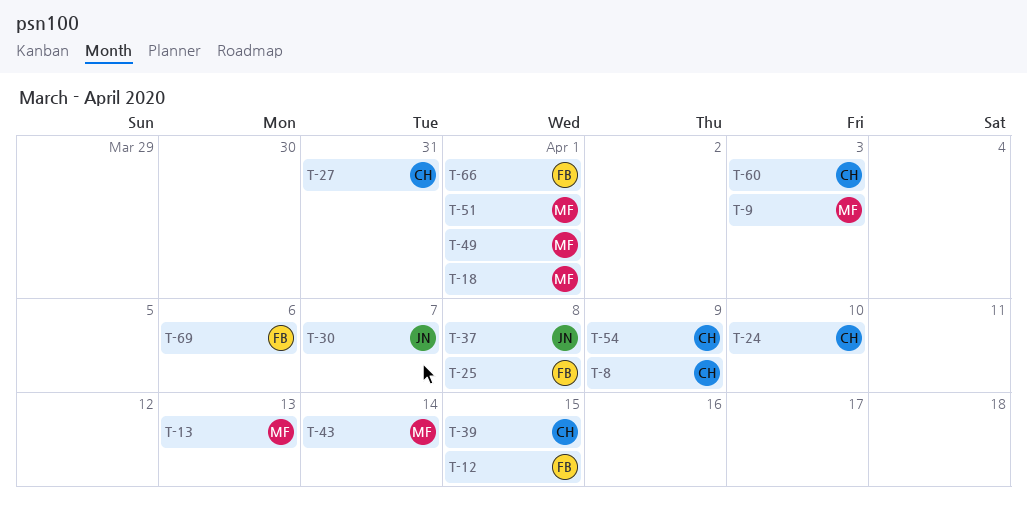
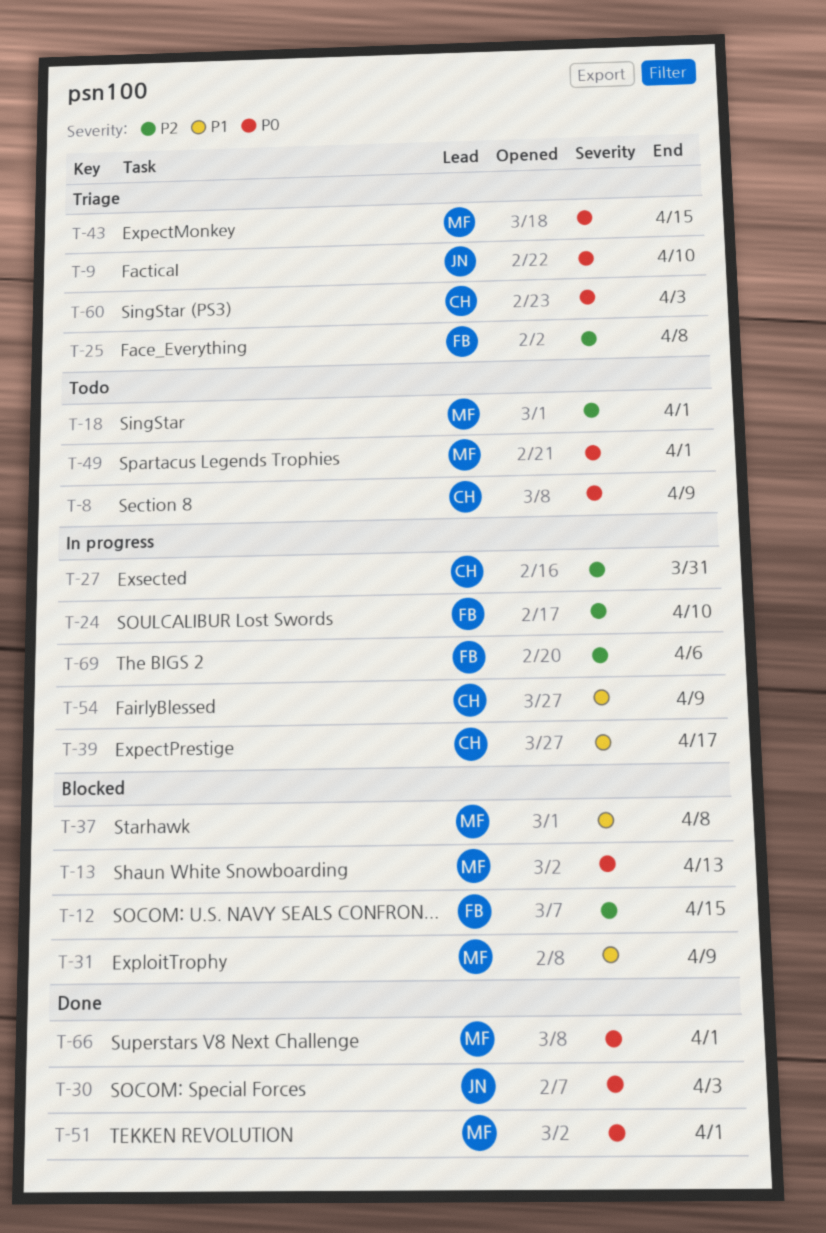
T-9, owner: MF -> JN
T-9, due: Apr 3 -> Apr 10
T-24, owner: CH -> FB
T-30, due: Apr 7 -> Apr 3
T-31: none -> present
T-37, owner: JN -> MF
T-39, due: Apr 15 -> Apr 17
T-43, due: Apr 14 -> Apr 15
T-66, owner: FB -> MF

